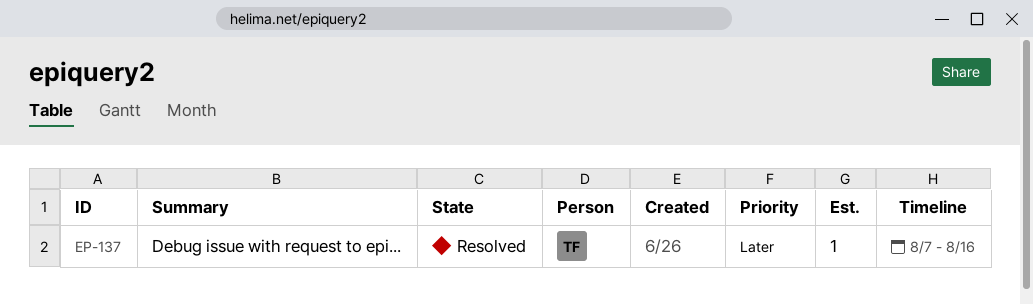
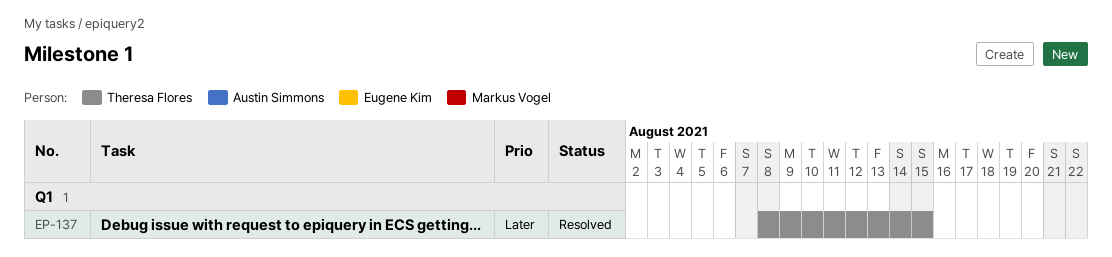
EP-137, start: Aug 7 -> Aug 8
EP-137, due: Aug 16 -> Aug 15

